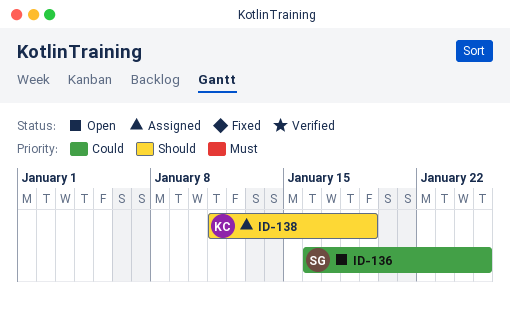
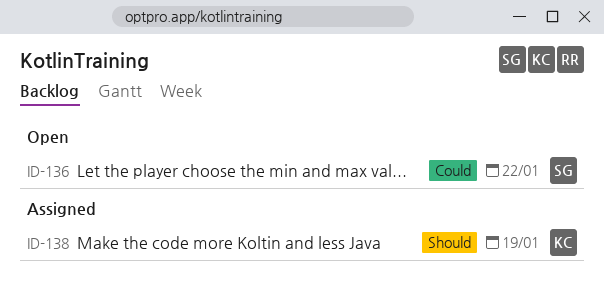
ID-136, due: Jan 25 -> Jan 22

